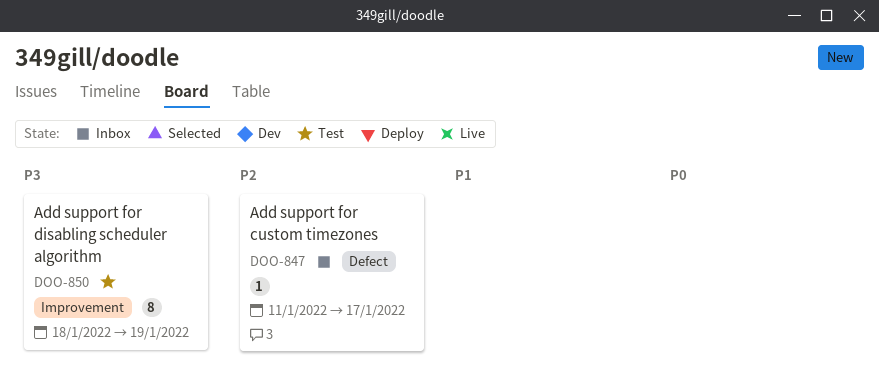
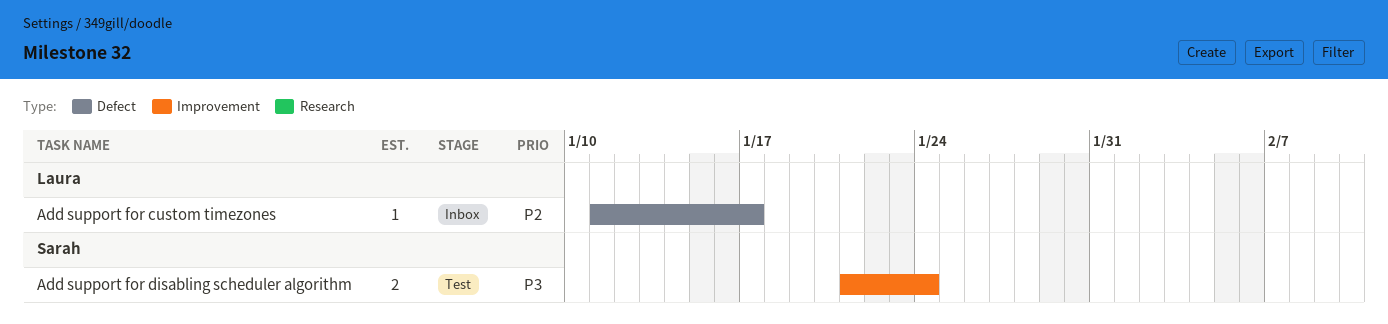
Add support for disabling scheduler algorithm, estimate: 8 -> 2
Add support for disabling scheduler algorithm, start: Jan 18 -> Jan 21
Add support for disabling scheduler algorithm, due: Jan 19 -> Jan 24

